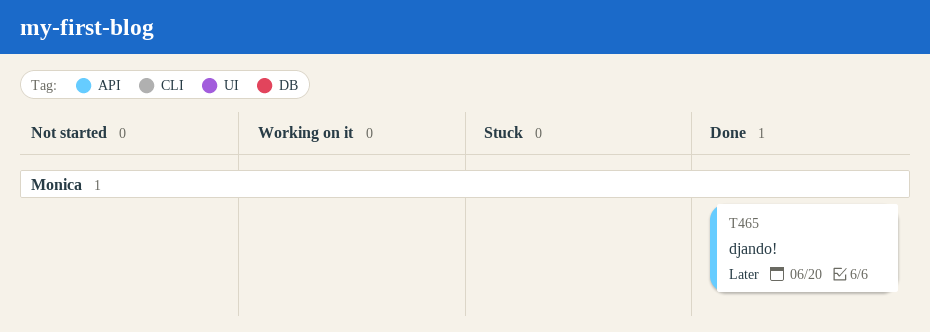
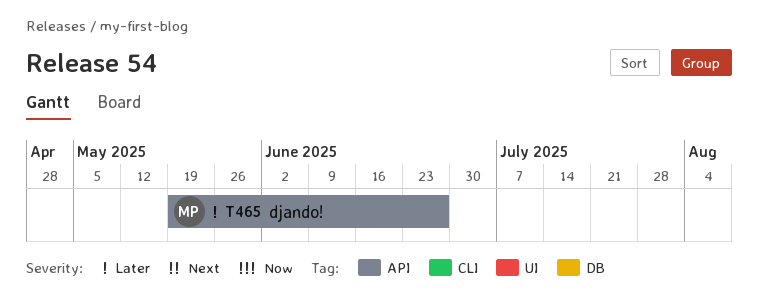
T465, due: Jun 20 -> Jun 27

